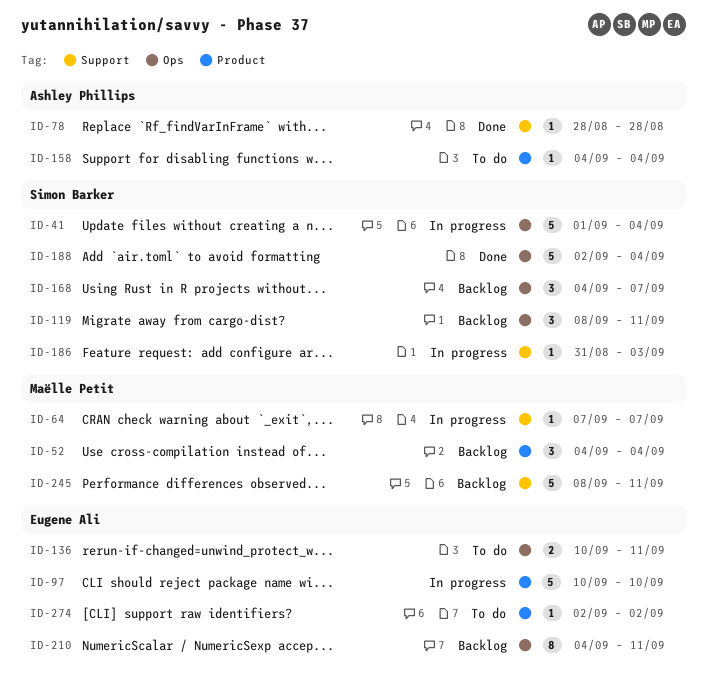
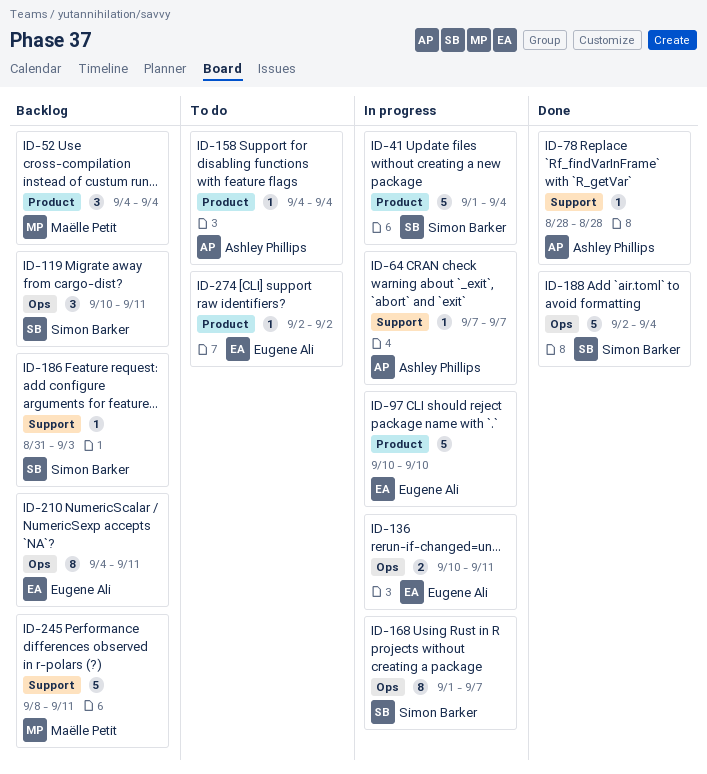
ID-41, label: Ops -> Product
ID-64, owner: Maëlle Petit -> Ashley Phillips
ID-119, start: Sep 8 -> Sep 10
ID-136, status: To do -> In progress
ID-168, status: Backlog -> In progress
ID-168, estimate: 3 -> 8
ID-168, start: Sep 4 -> Sep 1
ID-186, status: In progress -> Backlog

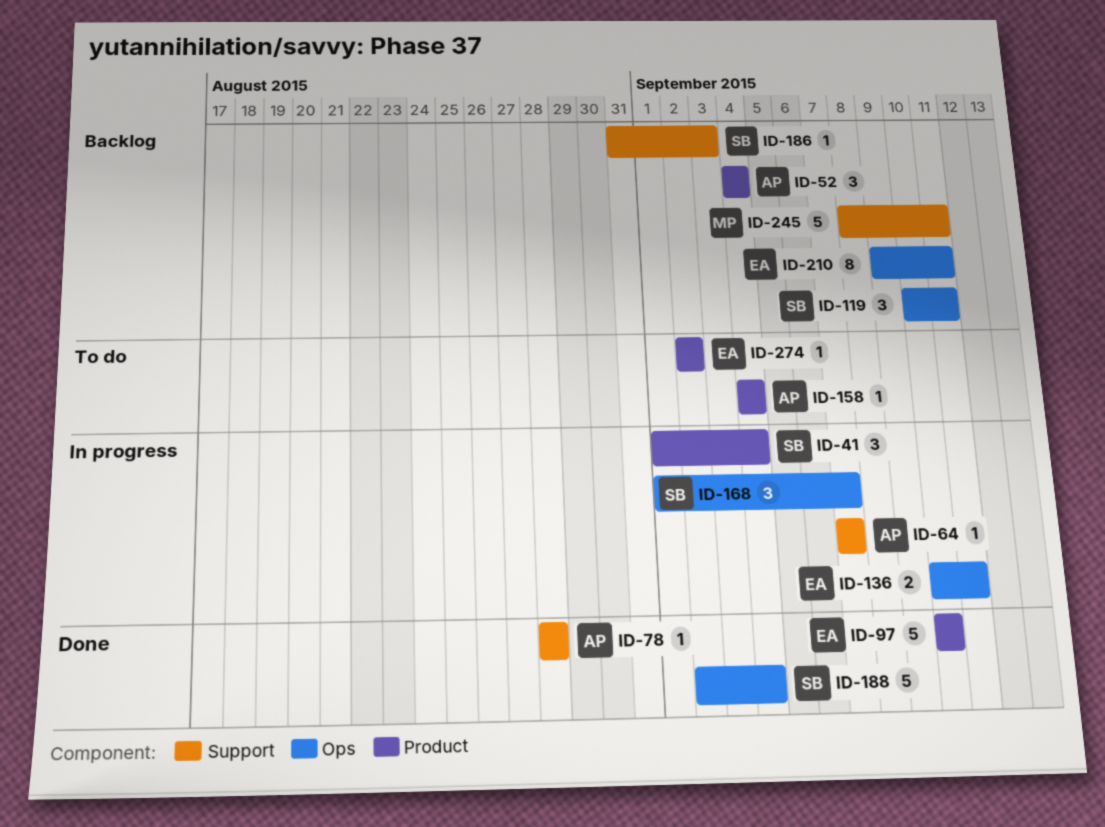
ID-41, estimate: 5 -> 3
ID-52, owner: Maëlle Petit -> Ashley Phillips
ID-97, status: In progress -> Done
ID-168, estimate: 8 -> 3
ID-210, start: Sep 4 -> Sep 9

